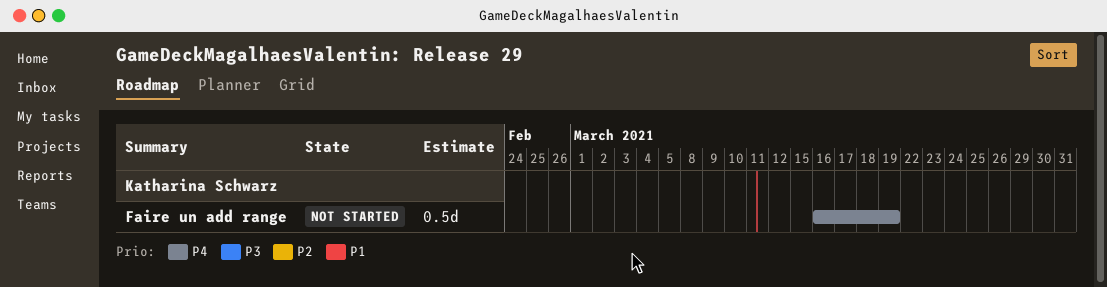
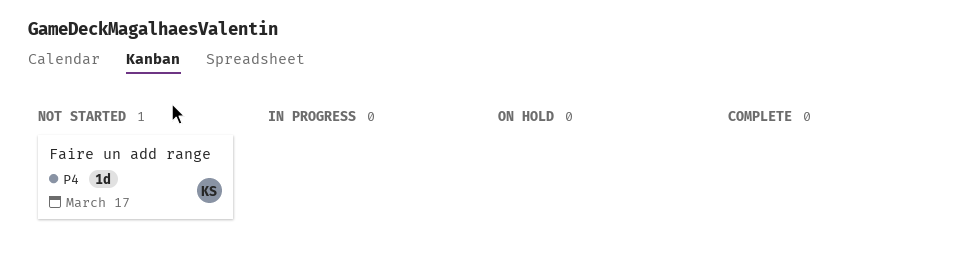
Faire un add range, estimate: 0.5d -> 1d
Faire un add range, due: Mar 19 -> Mar 17

